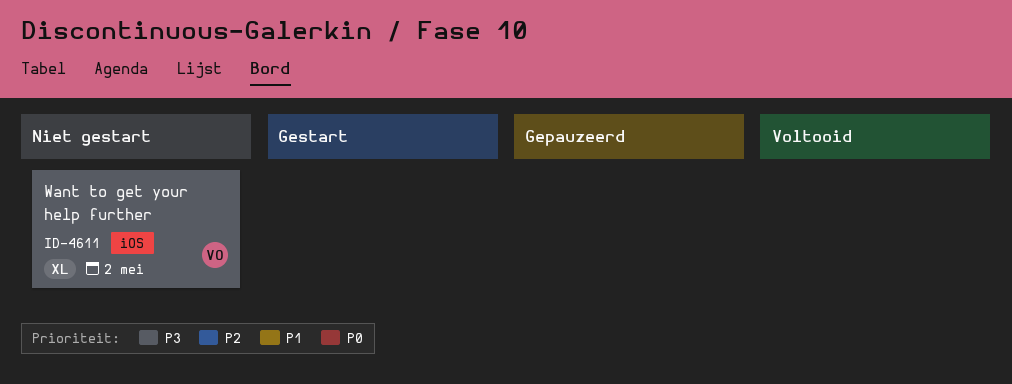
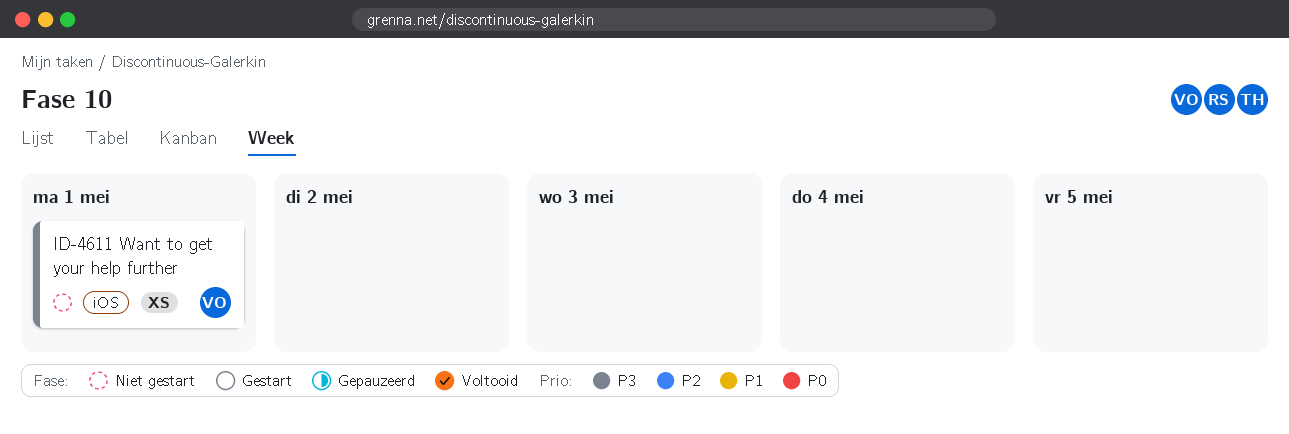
ID-4611, estimate: XL -> XS
ID-4611, due: May 2 -> May 1

